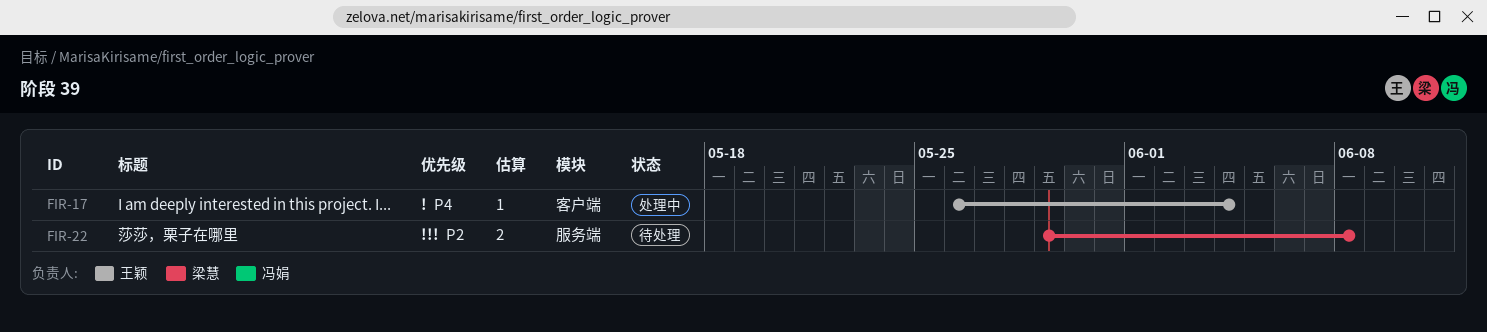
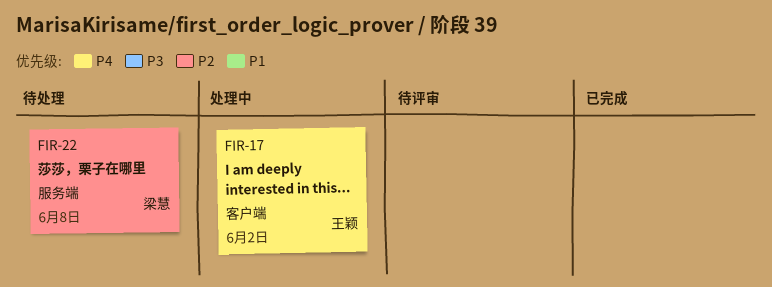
FIR-17, due: Jun 4 -> Jun 2

